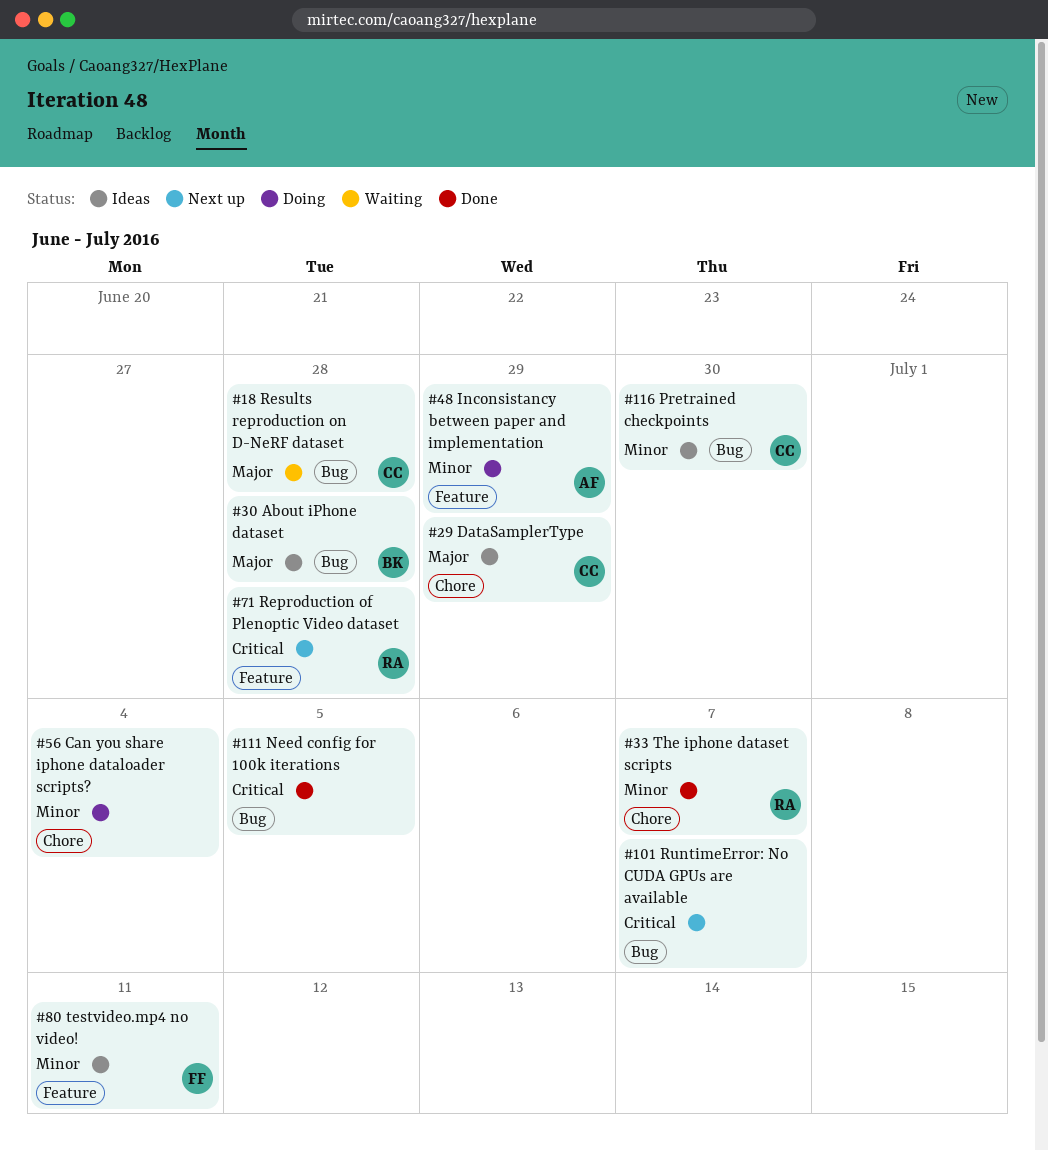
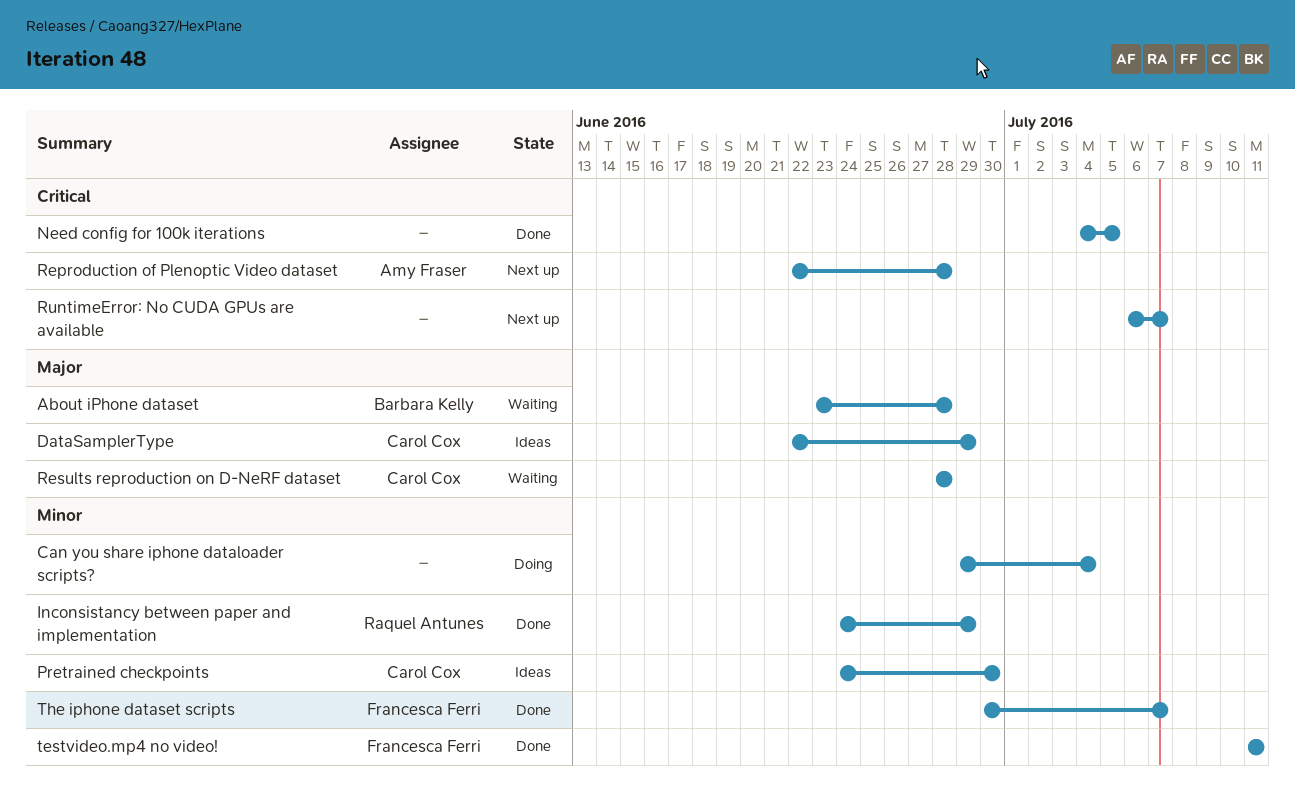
About iPhone dataset, status: Ideas -> Waiting
Inconsistancy between paper and implementation, status: Doing -> Done
Inconsistancy between paper and implementation, owner: Amy Fraser -> Raquel Antunes
Reproduction of Plenoptic Video dataset, owner: Raquel Antunes -> Amy Fraser
testvideo.mp4 no video!, status: Ideas -> Done
The iphone dataset scripts, owner: Raquel Antunes -> Francesca Ferri

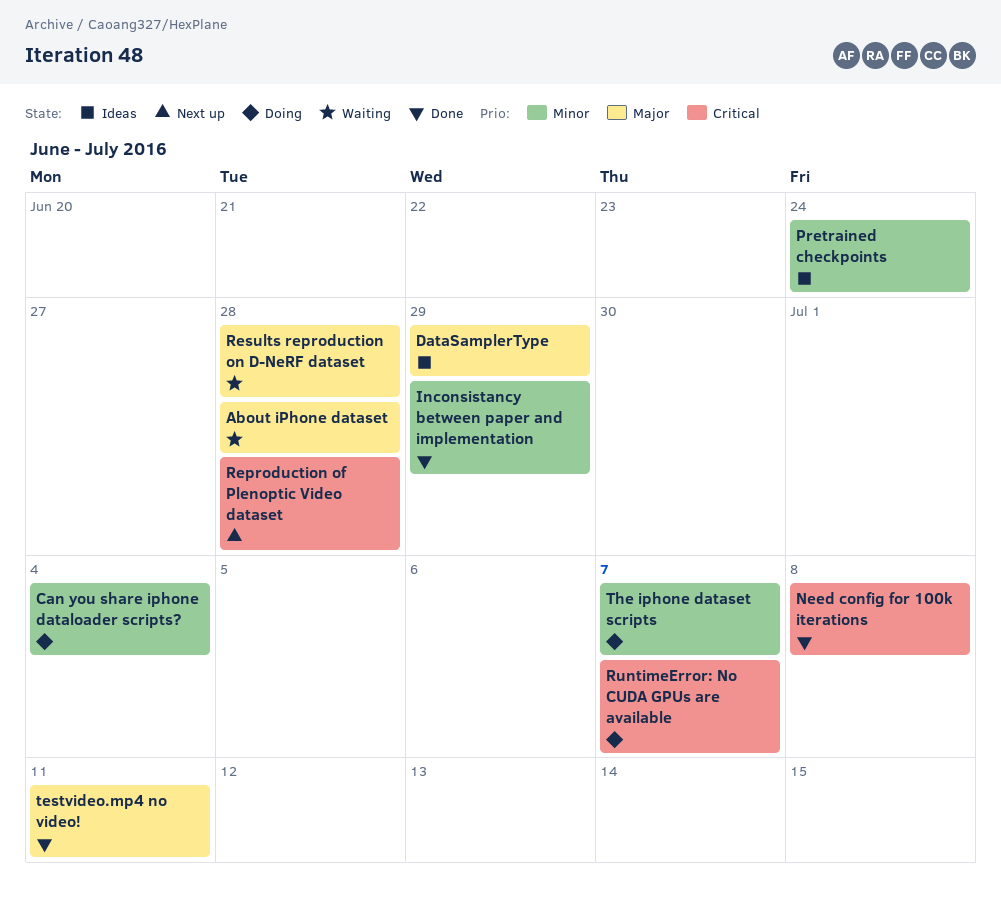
Need config for 100k iterations, due: Jul 5 -> Jul 8
Pretrained checkpoints, due: Jun 30 -> Jun 24
RuntimeError: No CUDA GPUs are available, status: Next up -> Doing
testvideo.mp4 no video!, priority: Minor -> Major
The iphone dataset scripts, status: Done -> Doing

